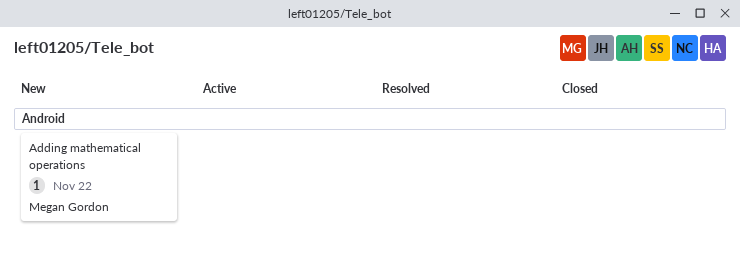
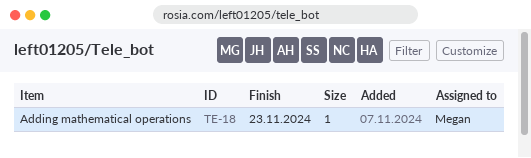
Adding mathematical operations, due: Nov 22 -> Nov 23

